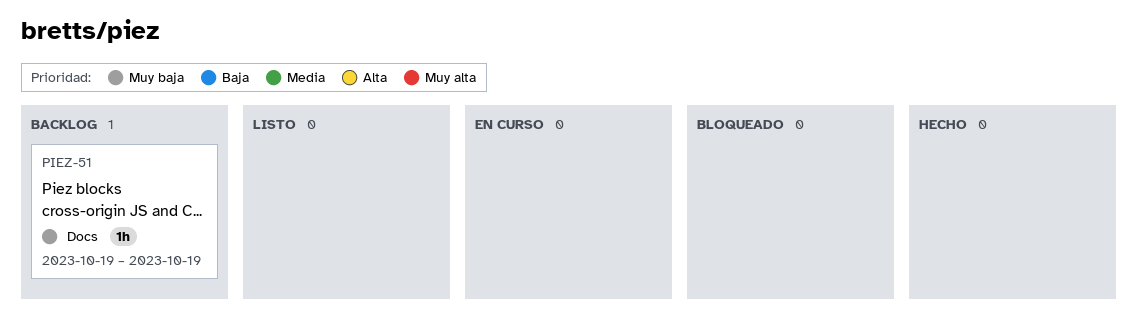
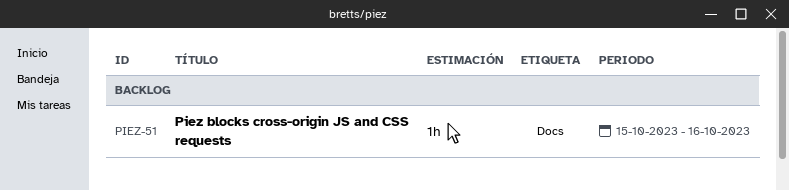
PIEZ-51, start: Oct 19 -> Oct 15
PIEZ-51, due: Oct 19 -> Oct 16

